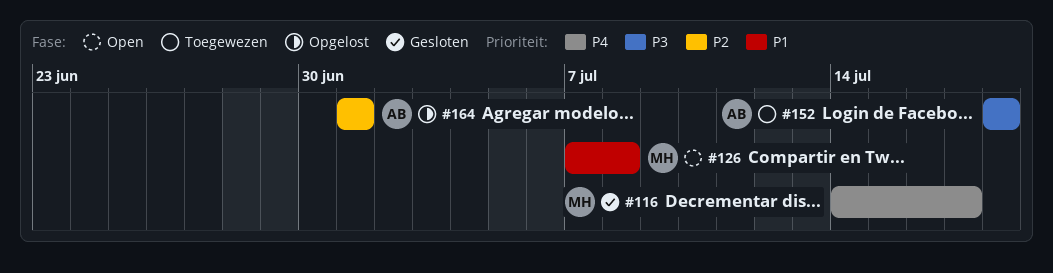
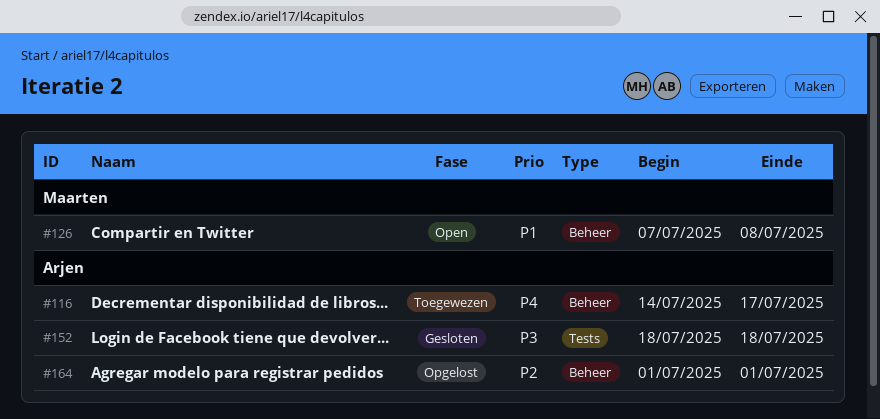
#116, status: Gesloten -> Toegewezen
#116, owner: Maarten -> Arjen
#152, status: Toegewezen -> Gesloten

